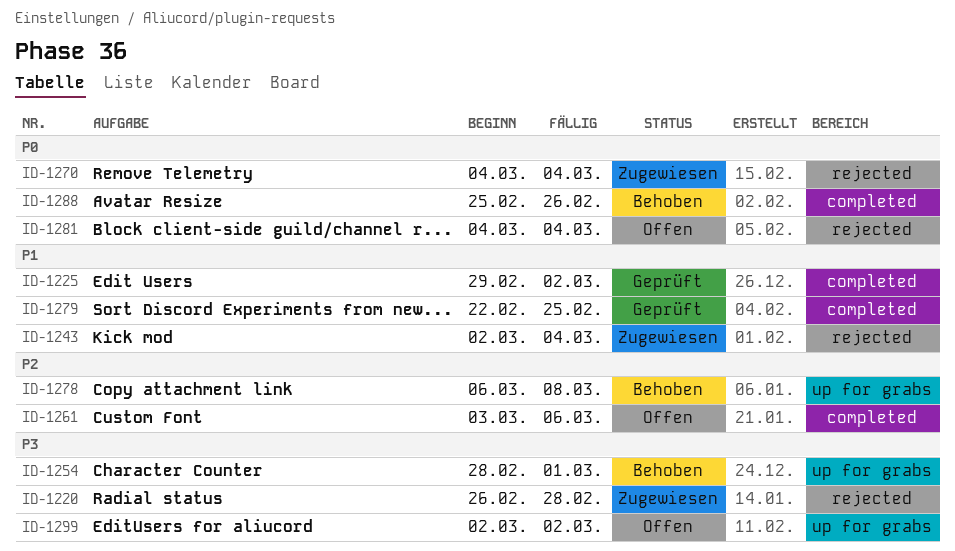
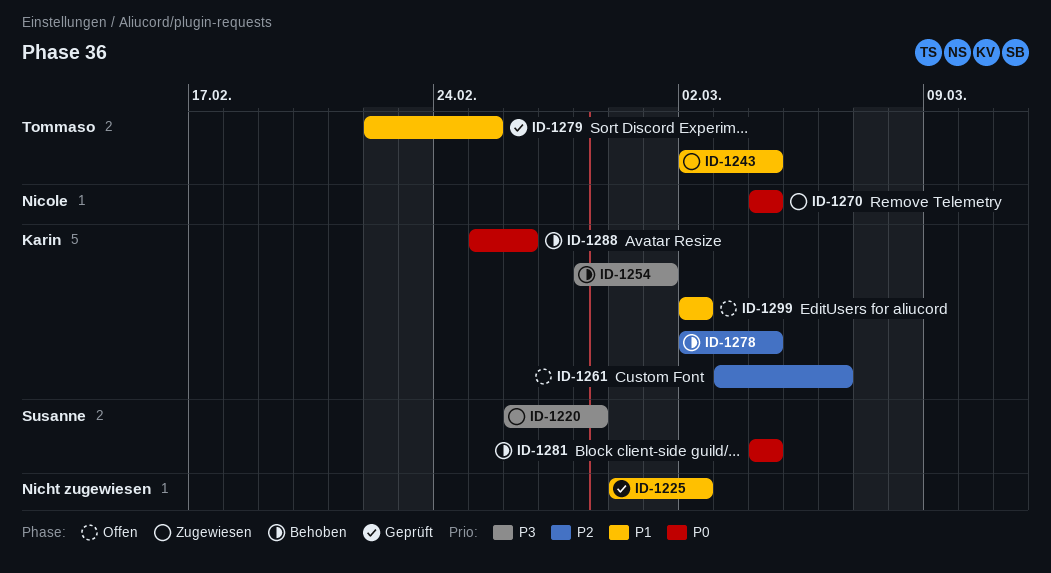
ID-1278, start: Mar 6 -> Mar 2
ID-1278, due: Mar 8 -> Mar 4
ID-1281, status: Offen -> Behoben
ID-1299, priority: P3 -> P1

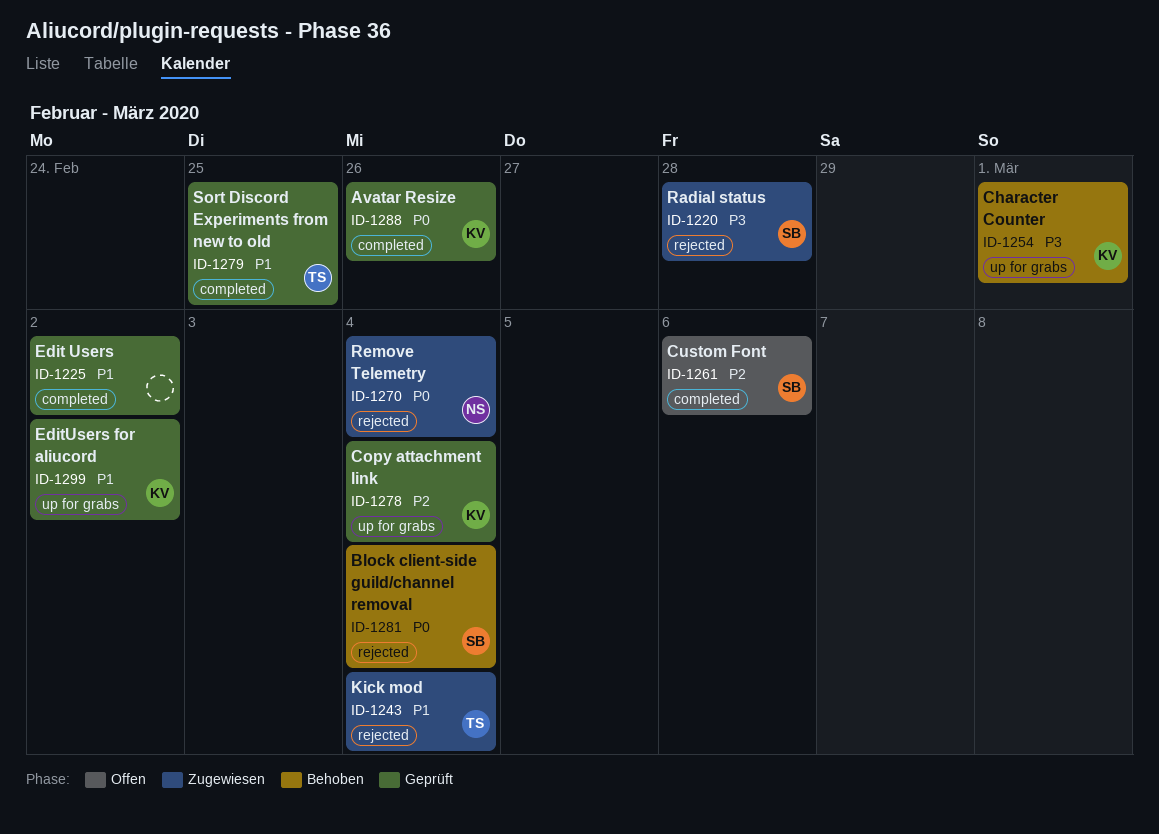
ID-1261, owner: Karin -> Susanne
ID-1278, status: Behoben -> Geprüft
ID-1288, status: Behoben -> Geprüft
ID-1299, status: Offen -> Geprüft

